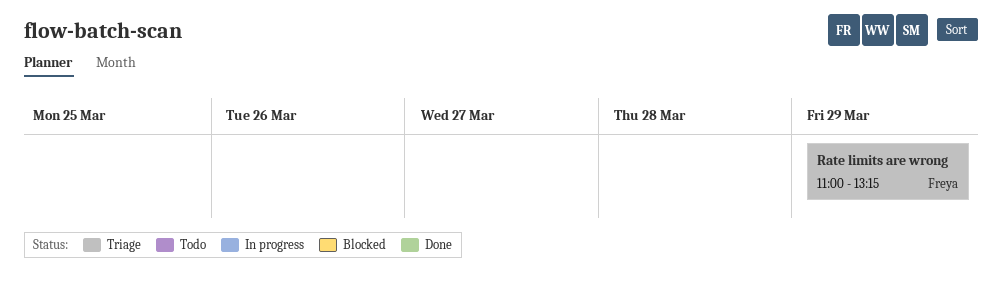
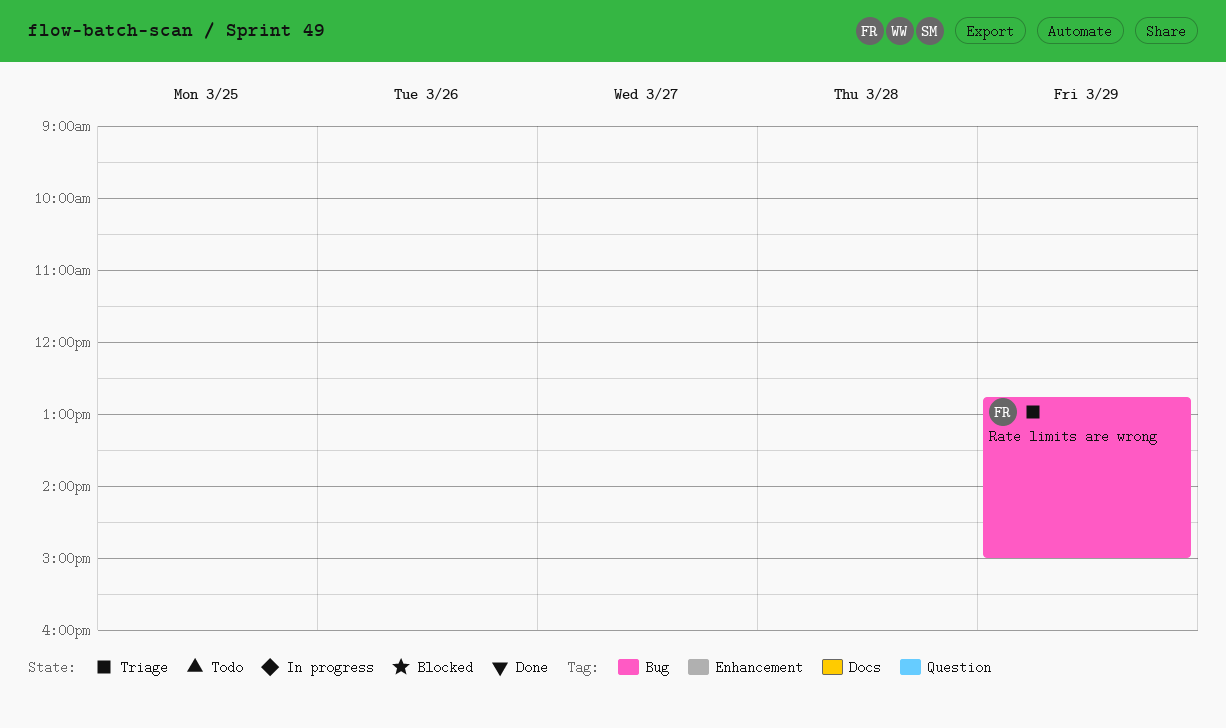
Rate limits are wrong, begins: 11:00 -> 12:45
Rate limits are wrong, ends: 13:15 -> 15:00

